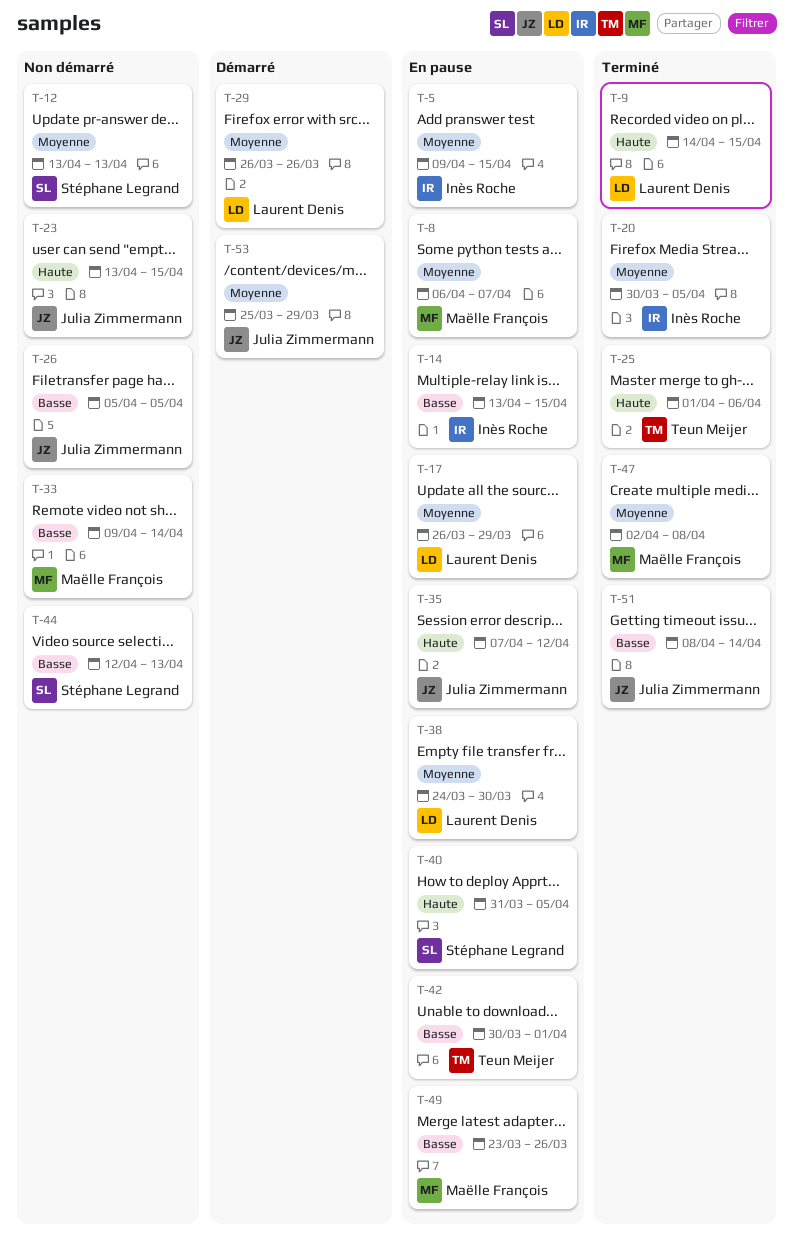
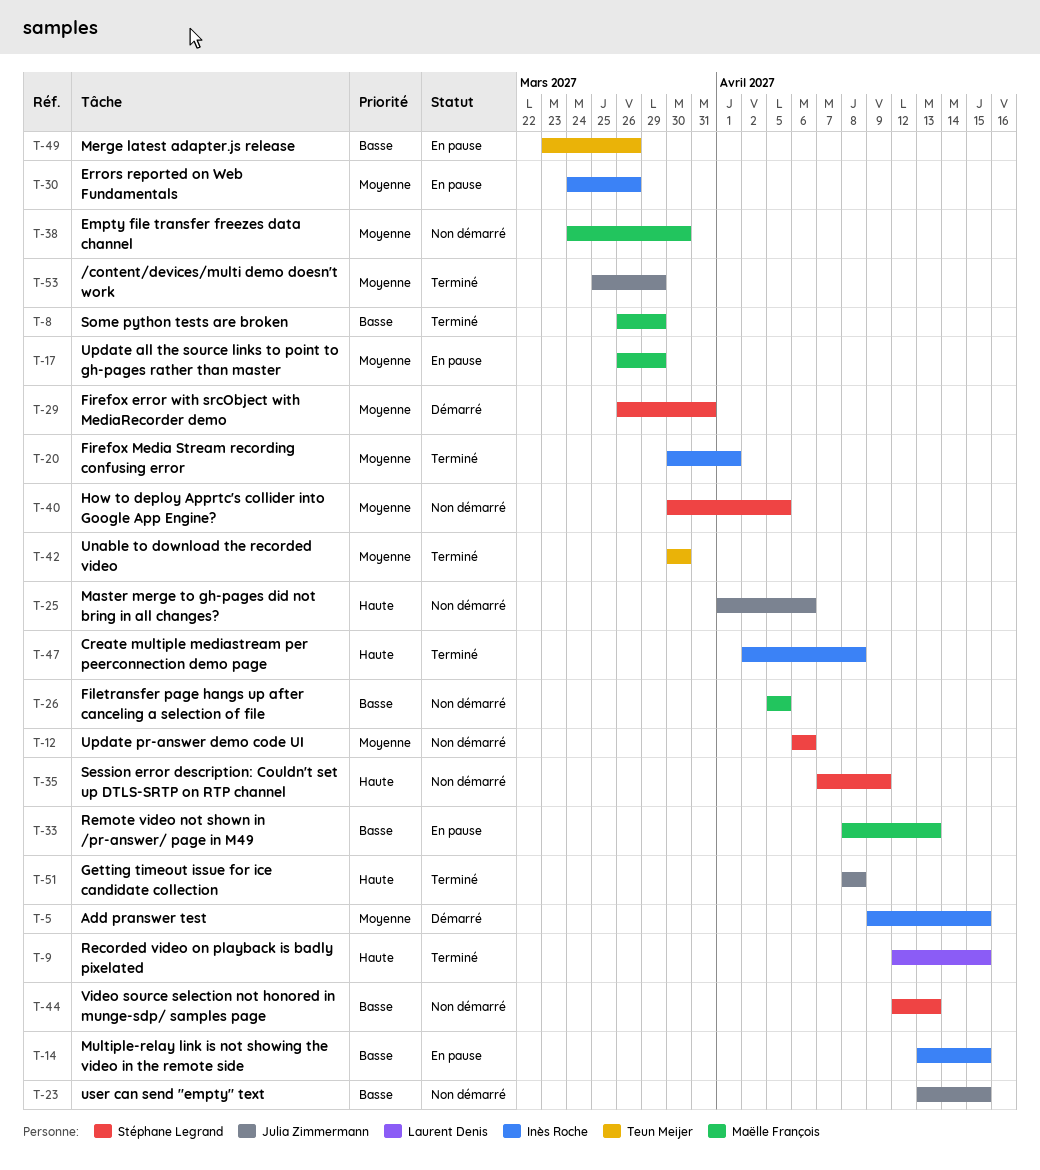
T-5, status: En pause -> Démarré
T-8, status: En pause -> Terminé
T-8, priority: Moyenne -> Basse
T-8, start: Apr 6 -> Mar 26
T-8, due: Apr 7 -> Mar 29
T-9, start: Apr 14 -> Apr 12
T-12, start: Apr 13 -> Apr 6
T-12, due: Apr 13 -> Apr 6
T-17, owner: Laurent Denis -> Maëlle François
T-20, due: Apr 5 -> Apr 1
T-23, priority: Haute -> Basse
T-25, status: Terminé -> Non démarré
T-25, owner: Teun Meijer -> Julia Zimmermann
T-26, owner: Julia Zimmermann -> Maëlle François
T-29, owner: Laurent Denis -> Stéphane Legrand
T-29, due: Mar 26 -> Mar 31
T-30: none -> present
T-33, status: Non démarré -> En pause
T-33, start: Apr 9 -> Apr 8
T-33, due: Apr 14 -> Apr 13
T-35, status: En pause -> Non démarré
T-35, owner: Julia Zimmermann -> Stéphane Legrand
T-35, due: Apr 12 -> Apr 9
T-38, status: En pause -> Non démarré
T-38, owner: Laurent Denis -> Maëlle François
T-40, status: En pause -> Non démarré
T-40, priority: Haute -> Moyenne
T-40, start: Mar 31 -> Mar 30
T-42, status: En pause -> Terminé
T-42, priority: Basse -> Moyenne
T-42, due: Apr 1 -> Mar 30
T-47, owner: Maëlle François -> Inès Roche
T-47, priority: Moyenne -> Haute
T-49, owner: Maëlle François -> Teun Meijer
T-51, priority: Basse -> Haute
T-51, due: Apr 14 -> Apr 8
T-53, status: Démarré -> Terminé

